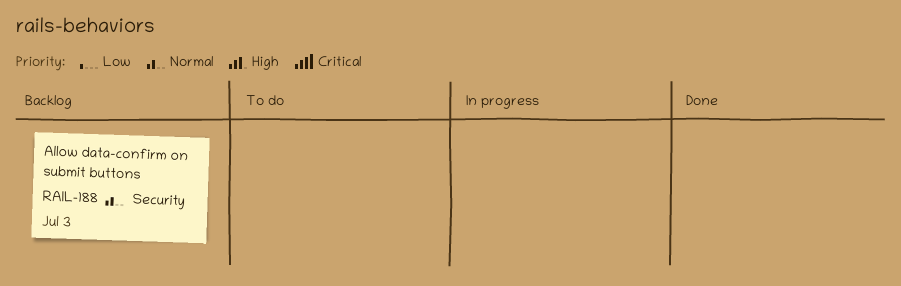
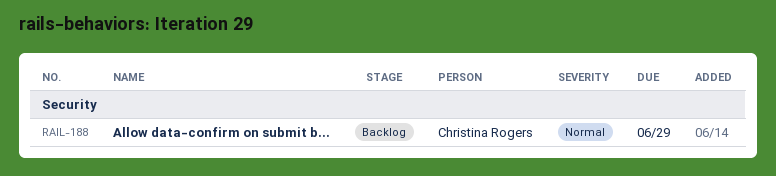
RAIL-188, due: Jul 3 -> Jun 29

